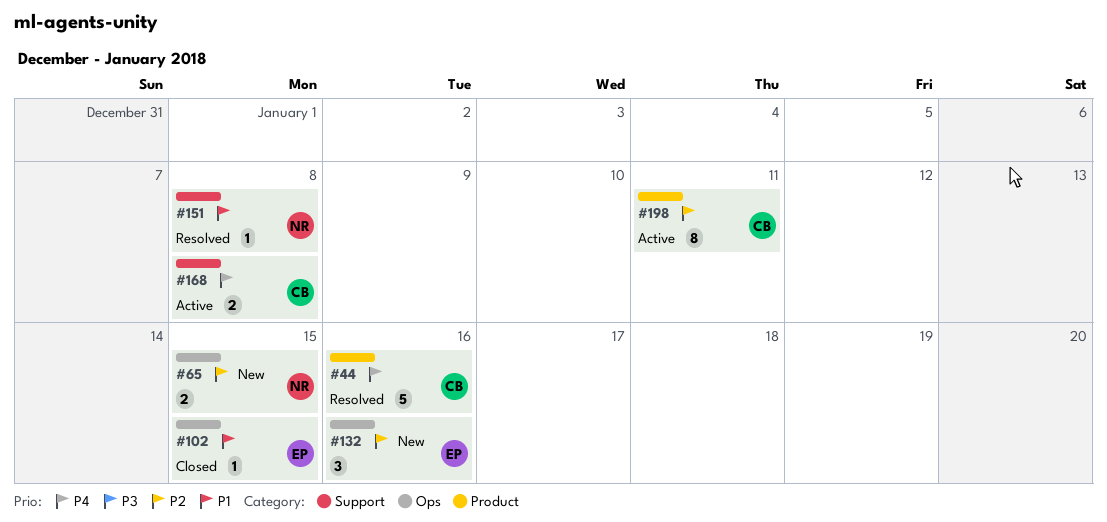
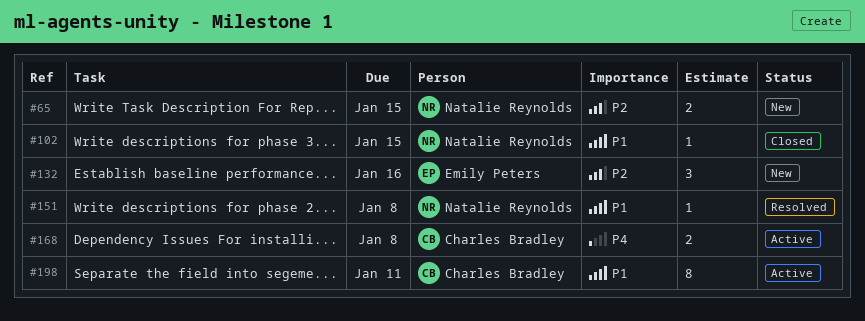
#44: present -> none
#102, owner: Emily Peters -> Natalie Reynolds
#198, priority: P2 -> P1

